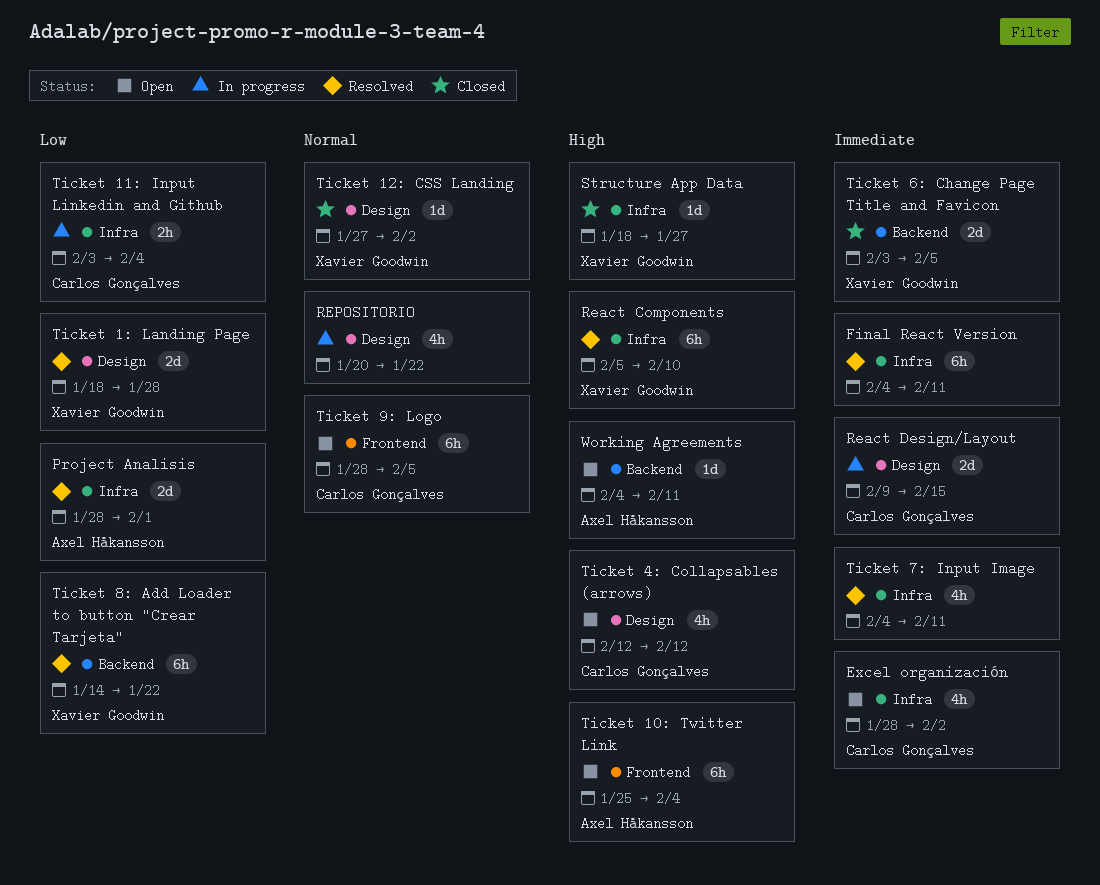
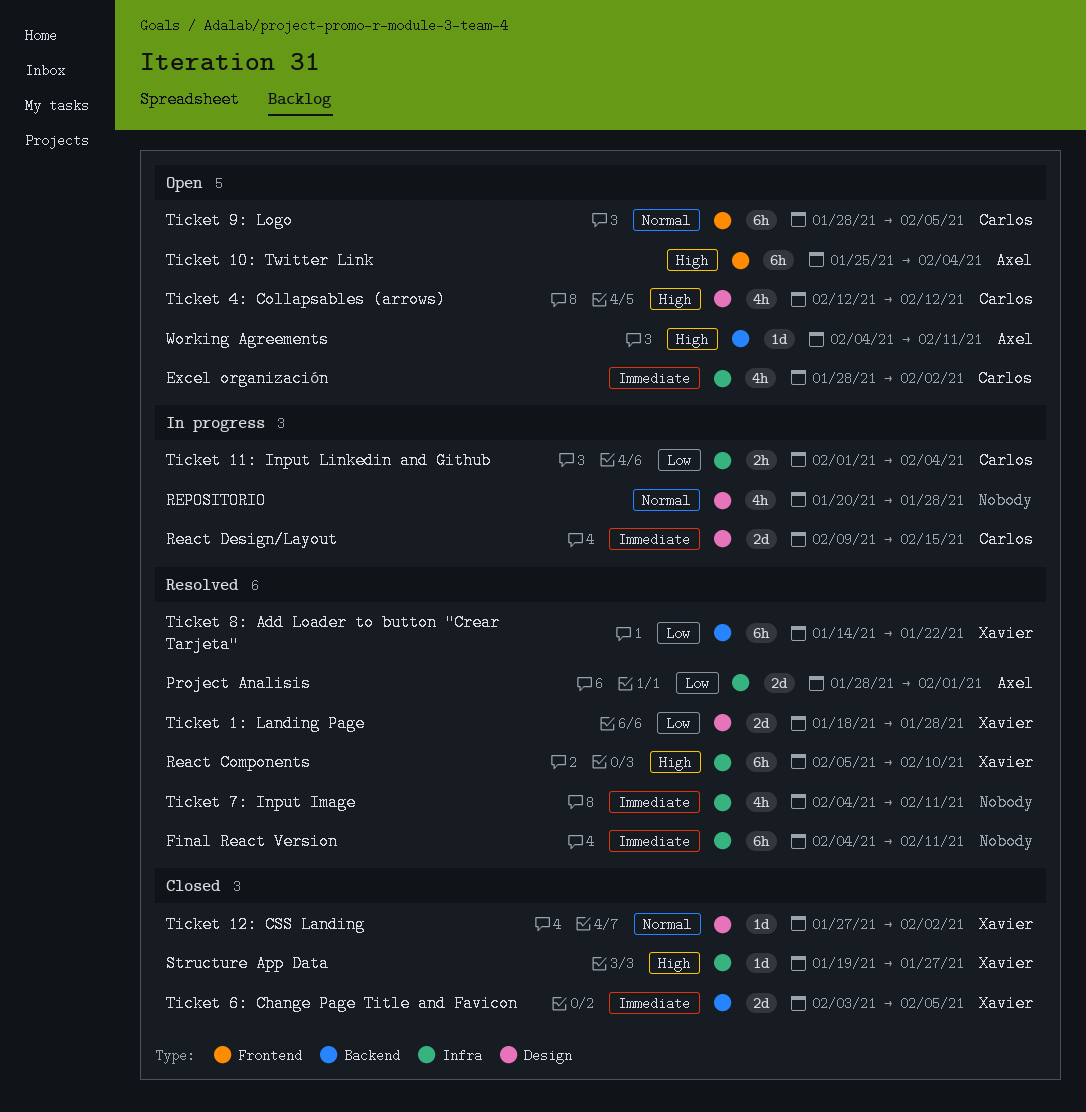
REPOSITORIO, due: Jan 22 -> Jan 28
Structure App Data, start: Jan 18 -> Jan 19
Ticket 11: Input Linkedin and Github, start: Feb 3 -> Feb 1

